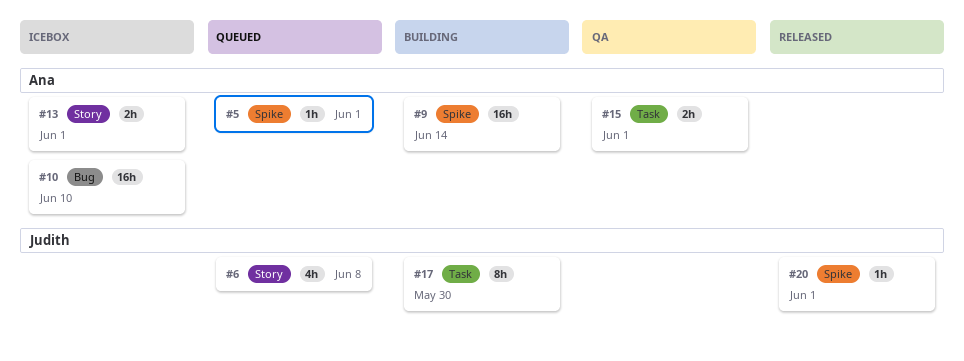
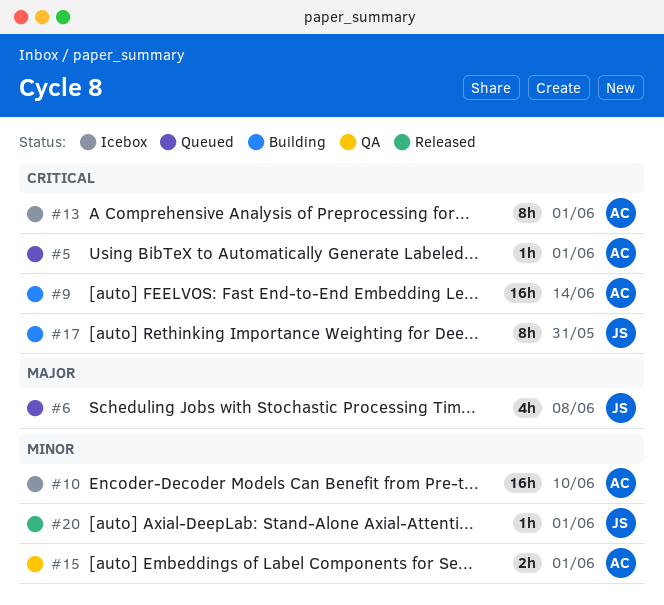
#13, estimate: 2h -> 8h
#17, due: May 30 -> May 31

